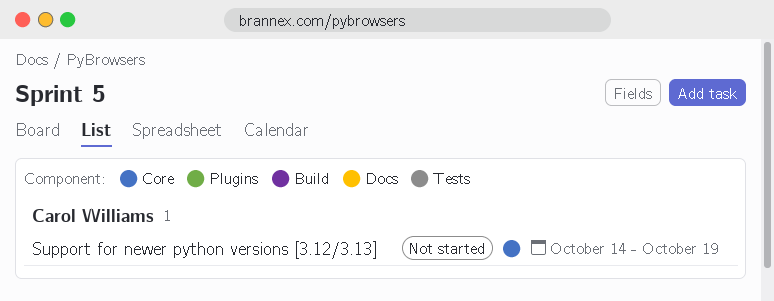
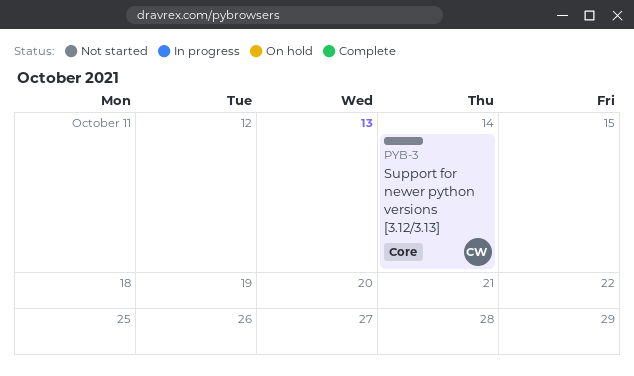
Support for newer python versions [3.12/3.13], due: Oct 19 -> Oct 14

